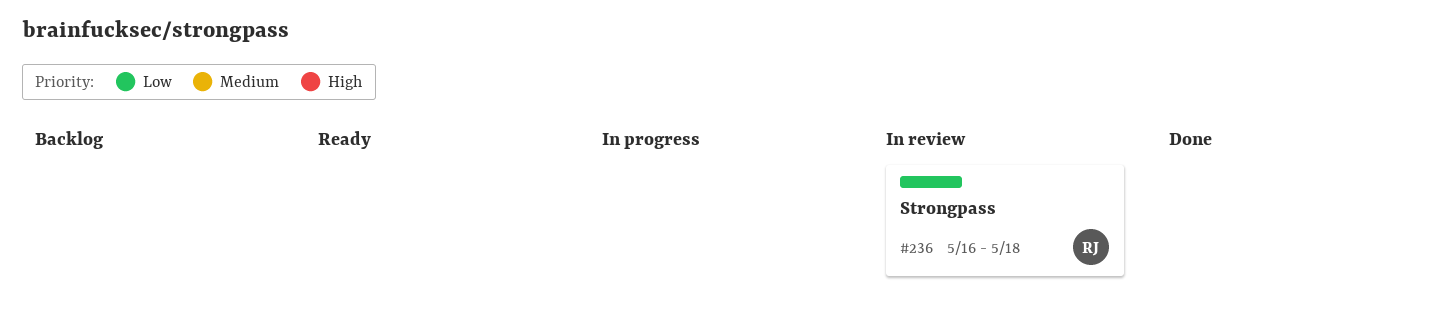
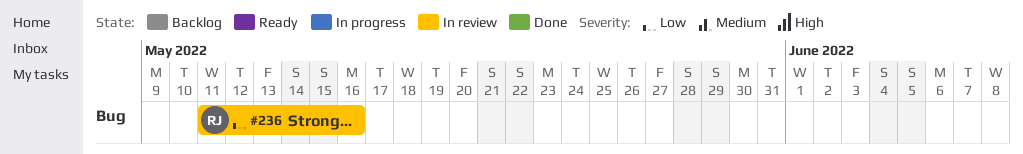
#236, start: May 16 -> May 11
#236, due: May 18 -> May 16

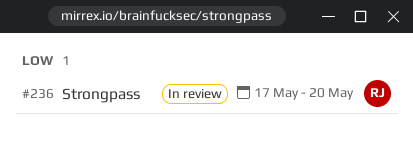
#236, start: May 11 -> May 17
#236, due: May 16 -> May 20

